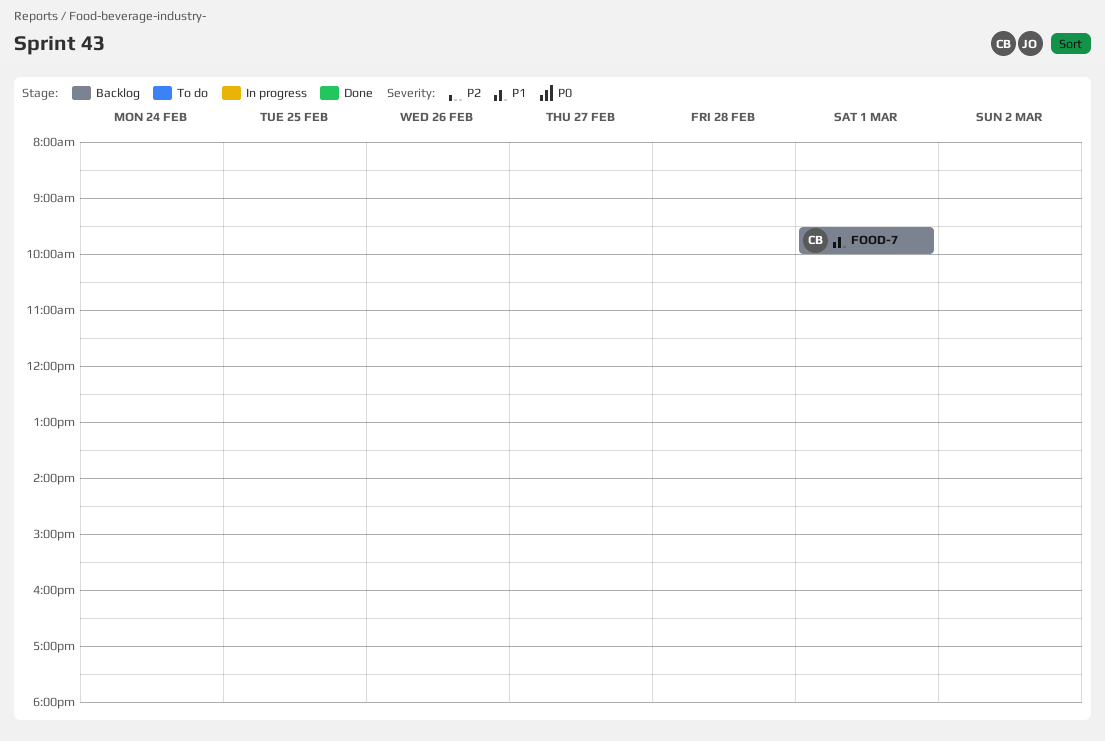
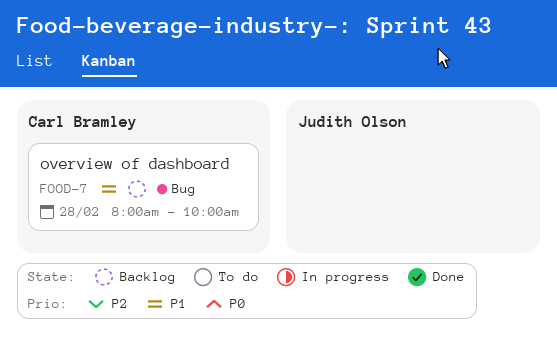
FOOD-7, day: Mar 1 -> Feb 28
FOOD-7, begins: 09:30 -> 08:00

